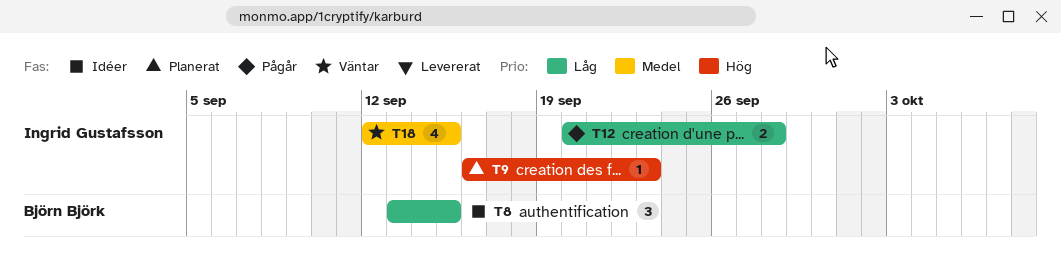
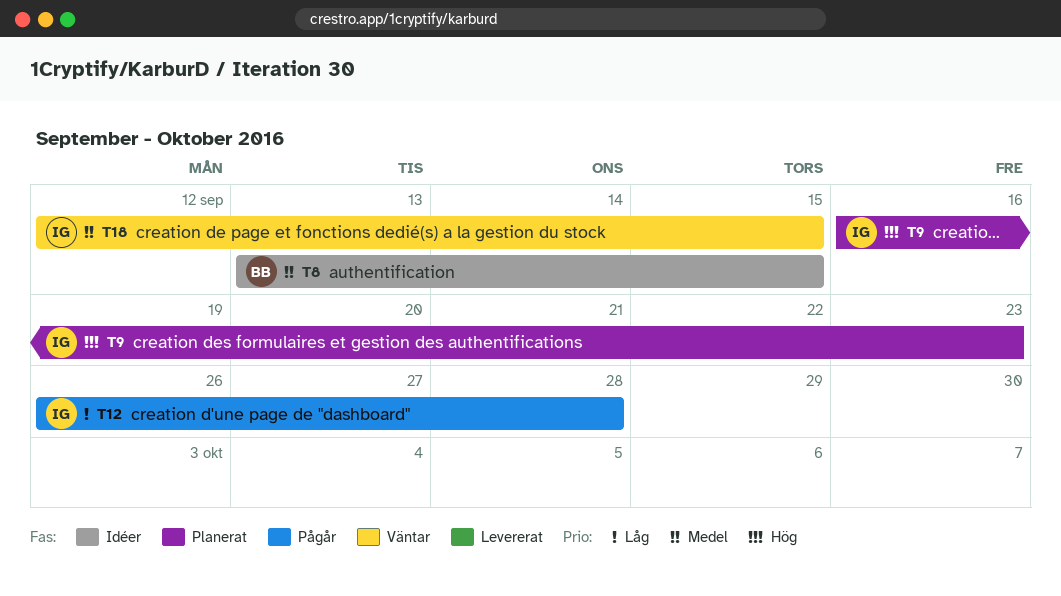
T8, priority: Låg -> Medel
T12, start: Sep 20 -> Sep 26

